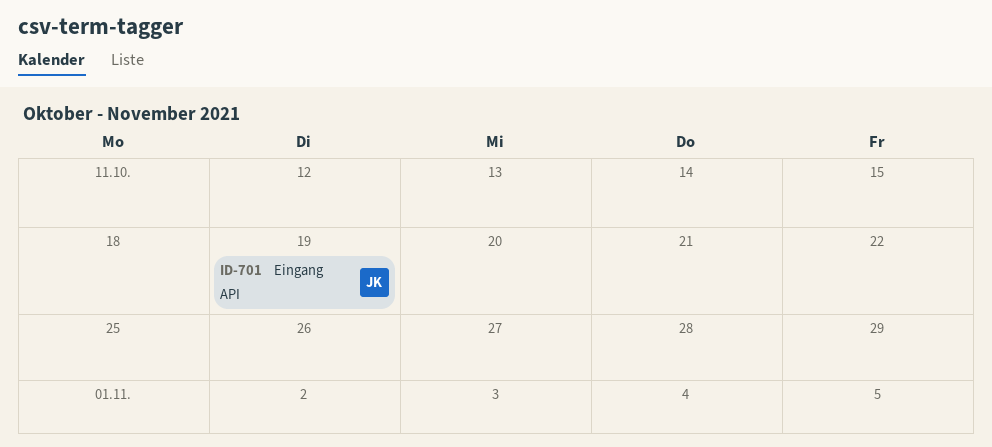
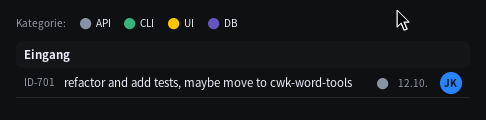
ID-701, due: Oct 19 -> Oct 12

